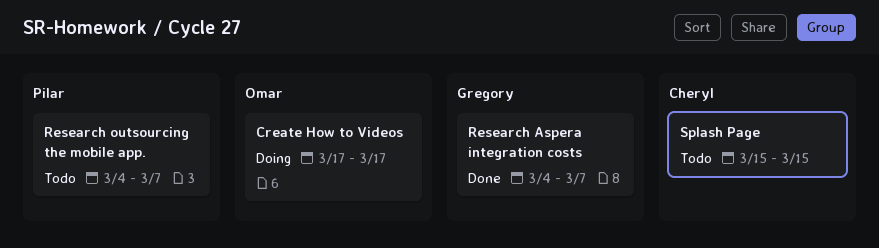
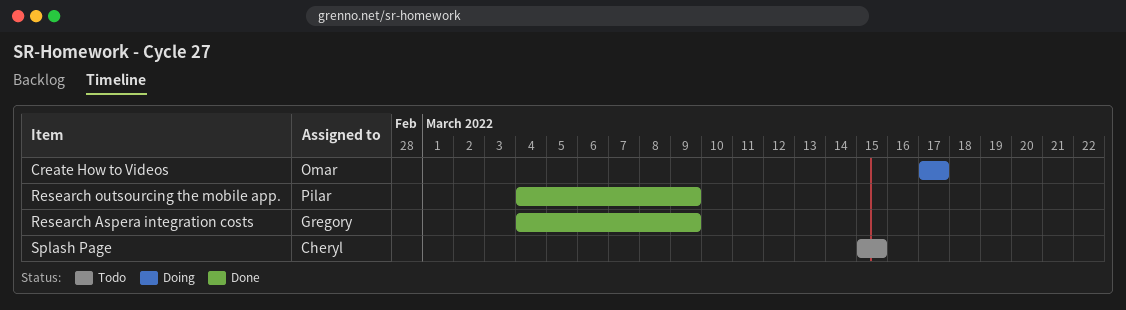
Research Aspera integration costs, due: Mar 7 -> Mar 9
Research outsourcing the mobile app., status: Todo -> Done
Research outsourcing the mobile app., due: Mar 7 -> Mar 9

